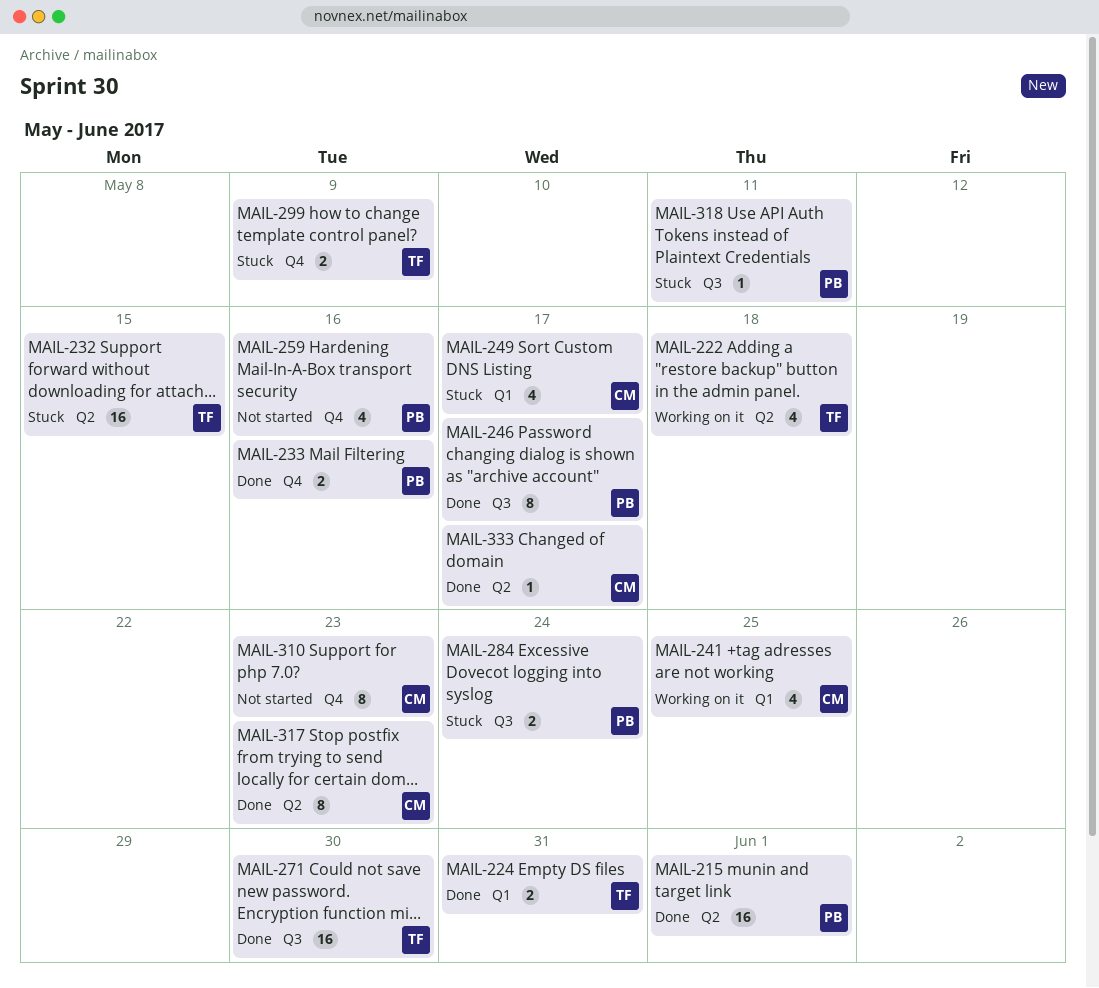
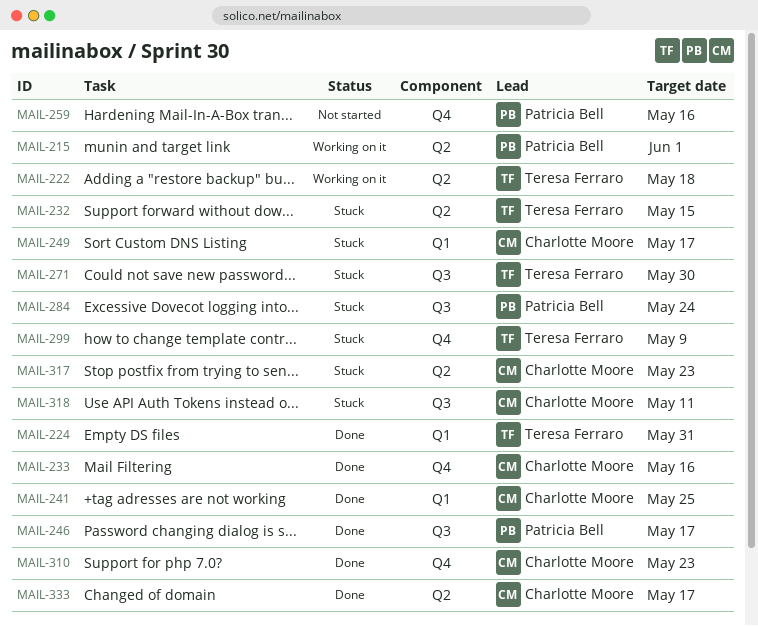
MAIL-215, status: Done -> Working on it
MAIL-233, owner: Patricia Bell -> Charlotte Moore
MAIL-241, status: Working on it -> Done
MAIL-271, status: Done -> Stuck
MAIL-310, status: Not started -> Done
MAIL-317, status: Done -> Stuck
MAIL-318, owner: Patricia Bell -> Charlotte Moore

